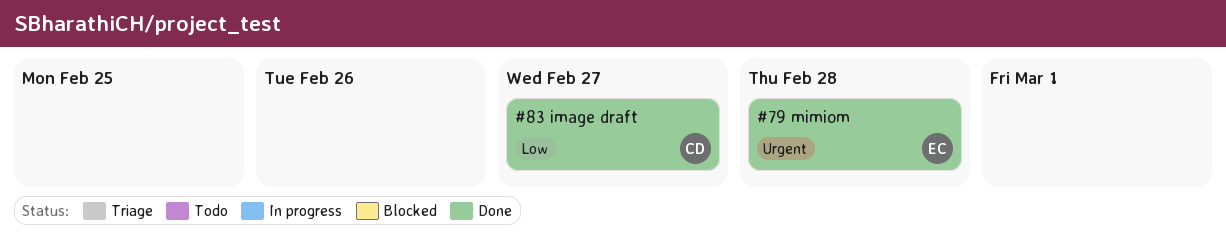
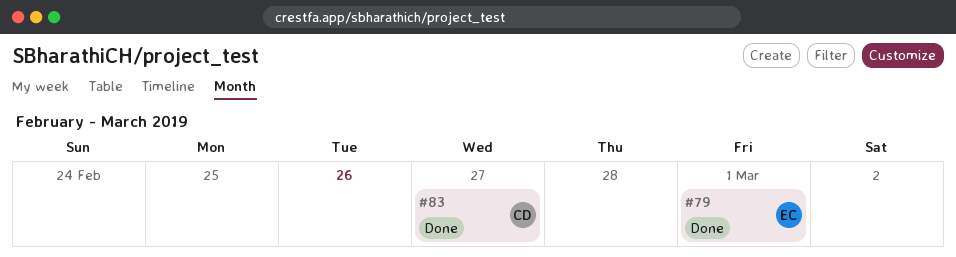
#79, due: Feb 28 -> Mar 1

